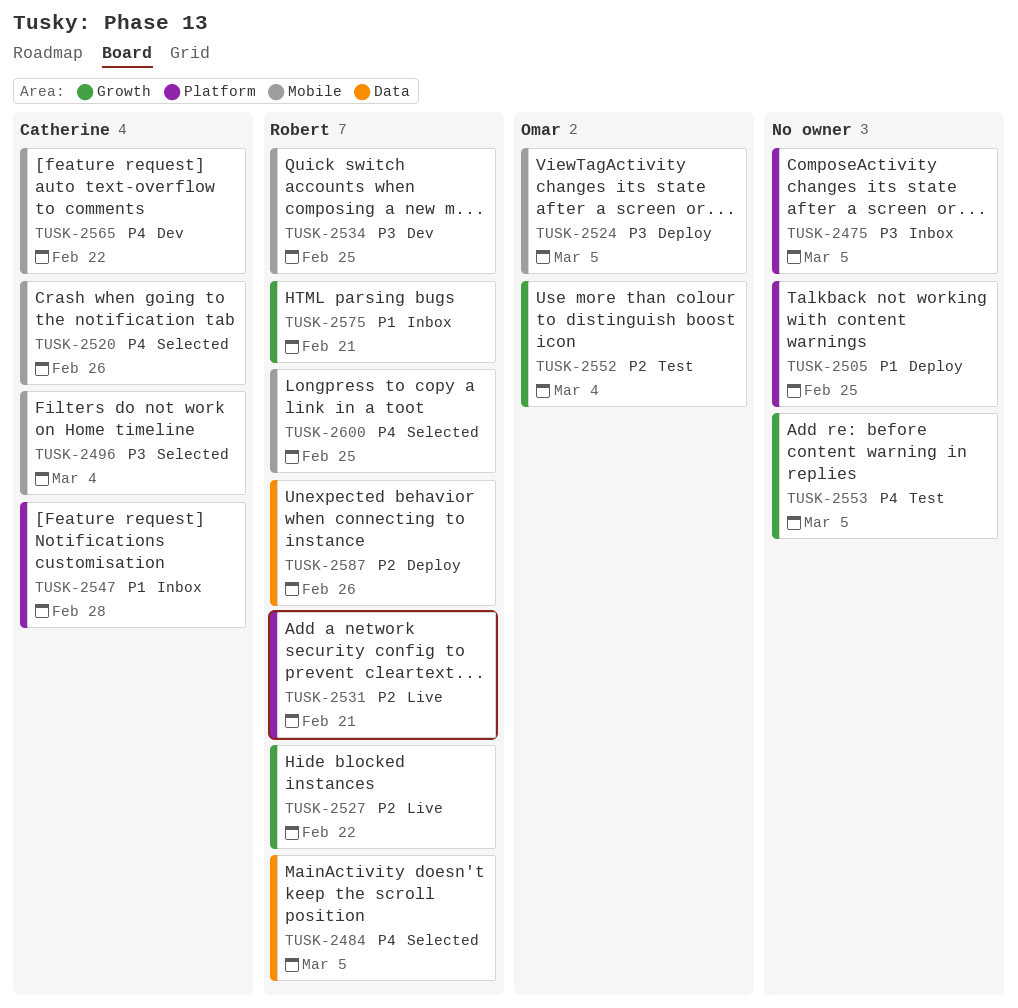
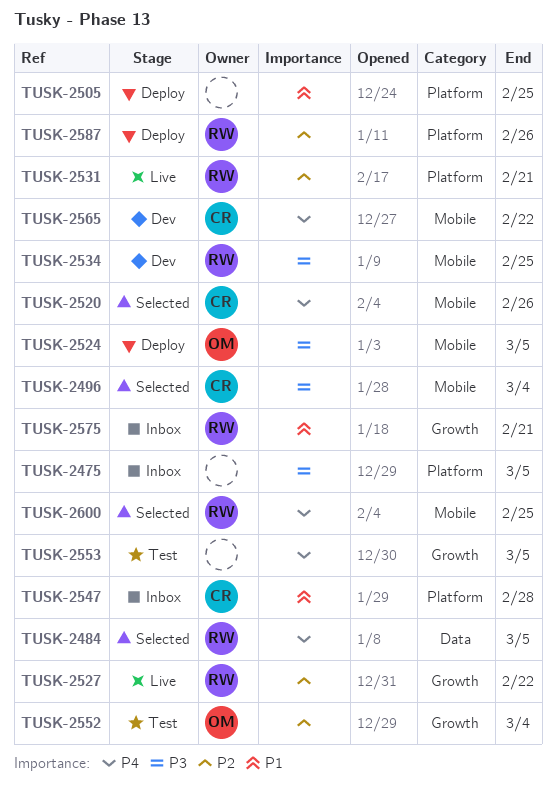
TUSK-2587, label: Data -> Platform

